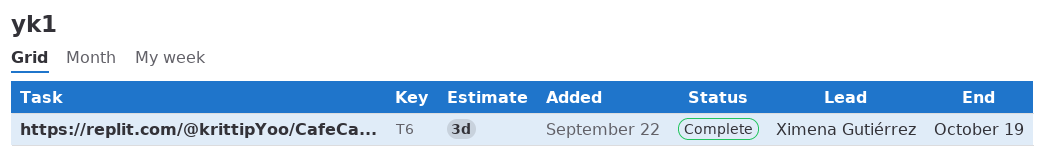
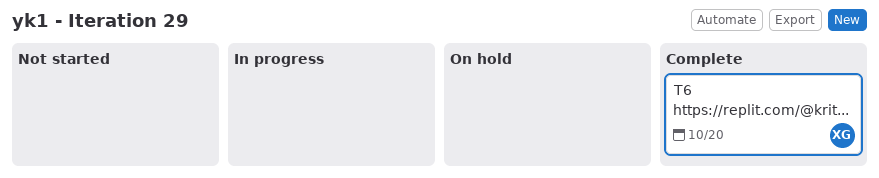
T6, due: Oct 19 -> Oct 20

